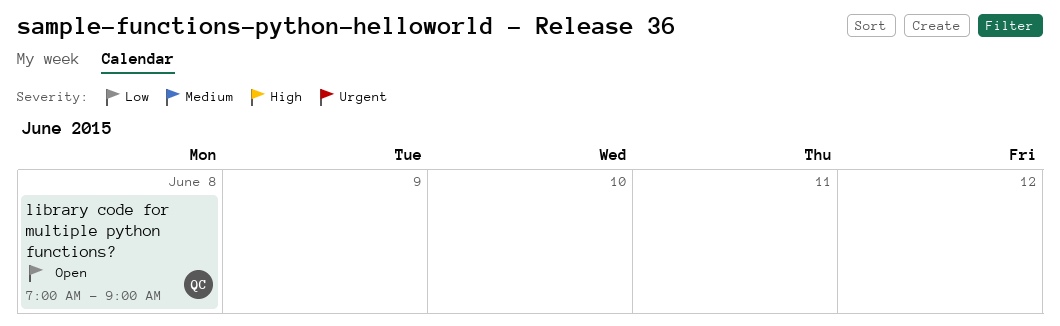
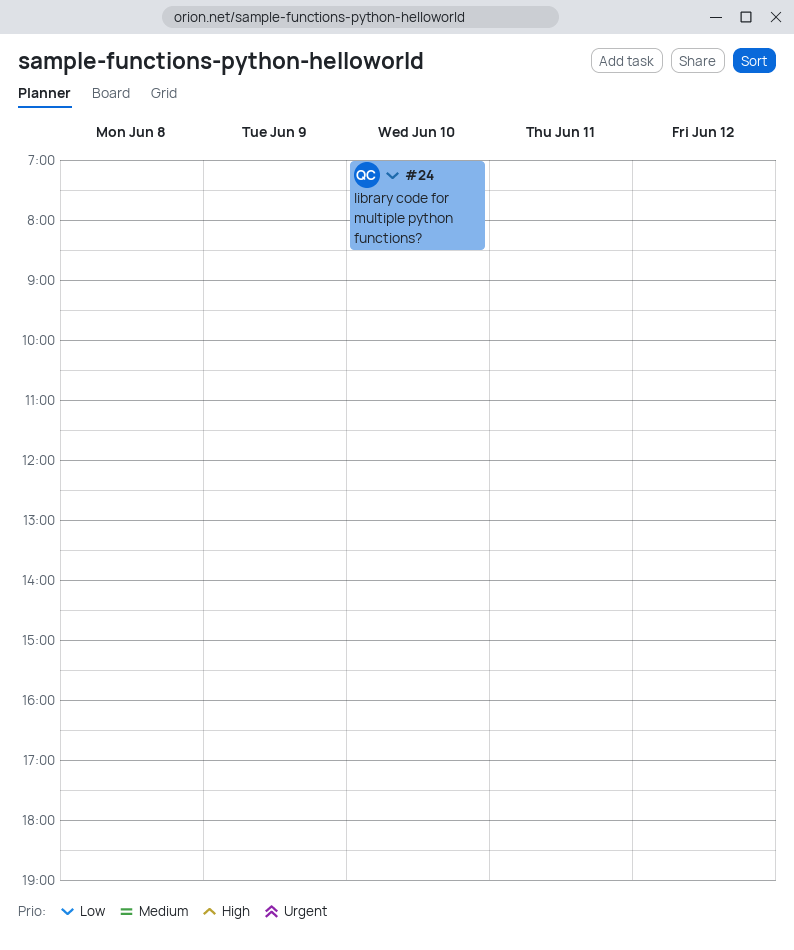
library code for multiple python functions?, day: Jun 8 -> Jun 10
library code for multiple python functions?, ends: 09:00 -> 08:30

